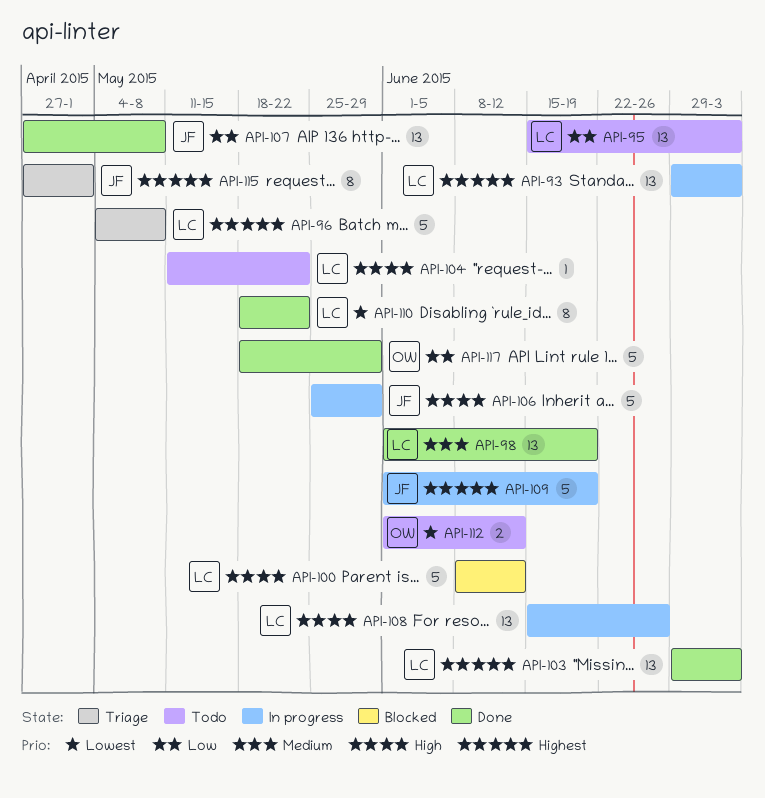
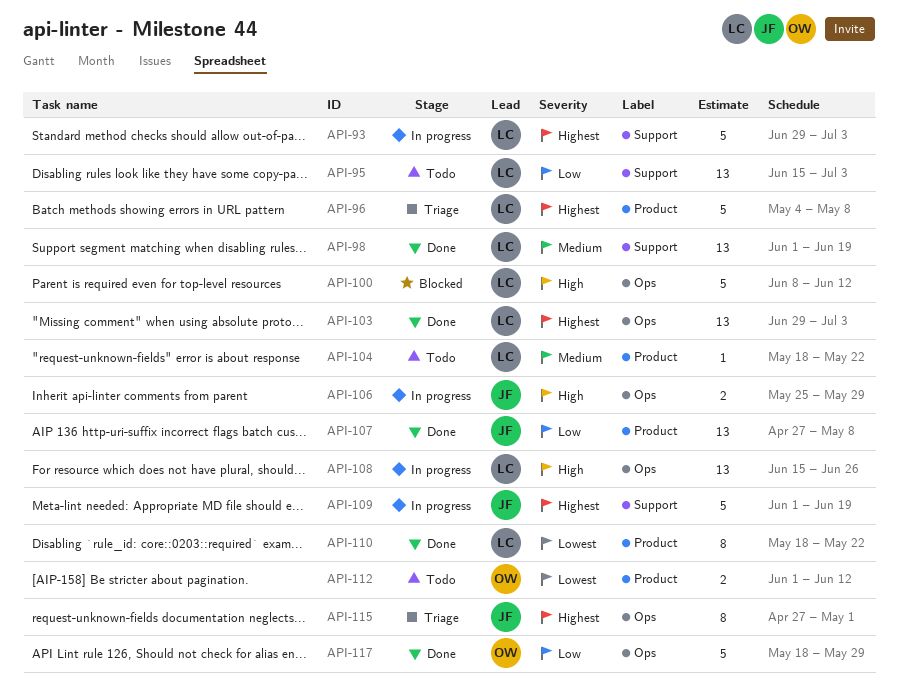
API-93, estimate: 13 -> 5
API-104, priority: High -> Medium
API-104, start: May 11 -> May 18
API-106, estimate: 5 -> 2

